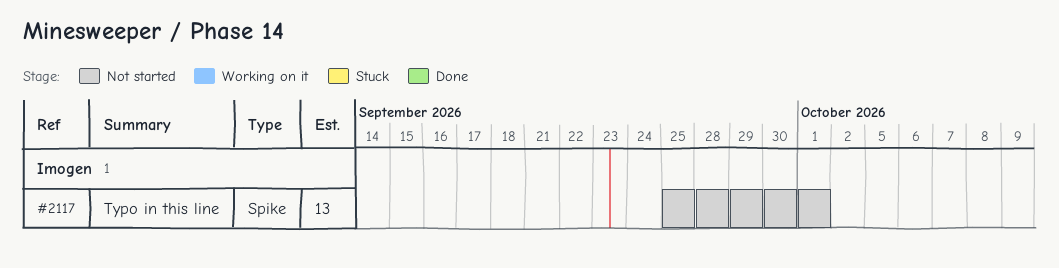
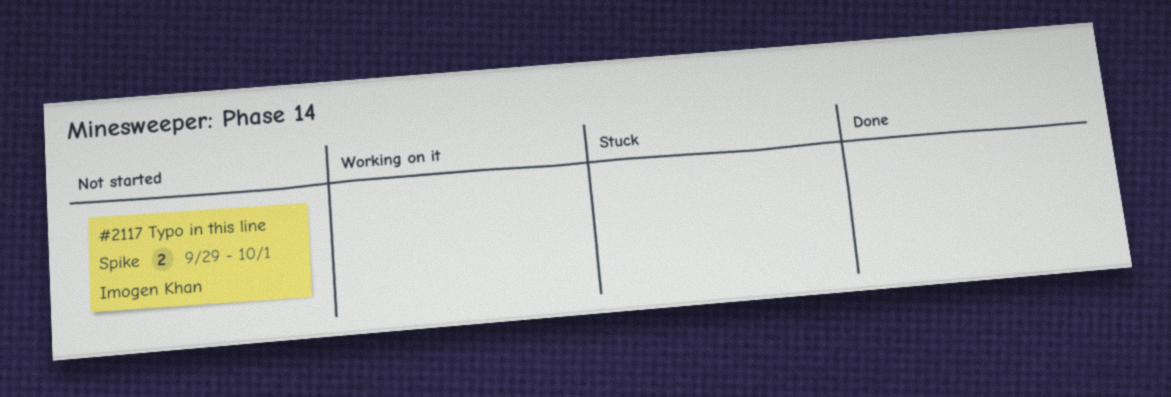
#2117, estimate: 13 -> 2
#2117, start: Sep 25 -> Sep 29

